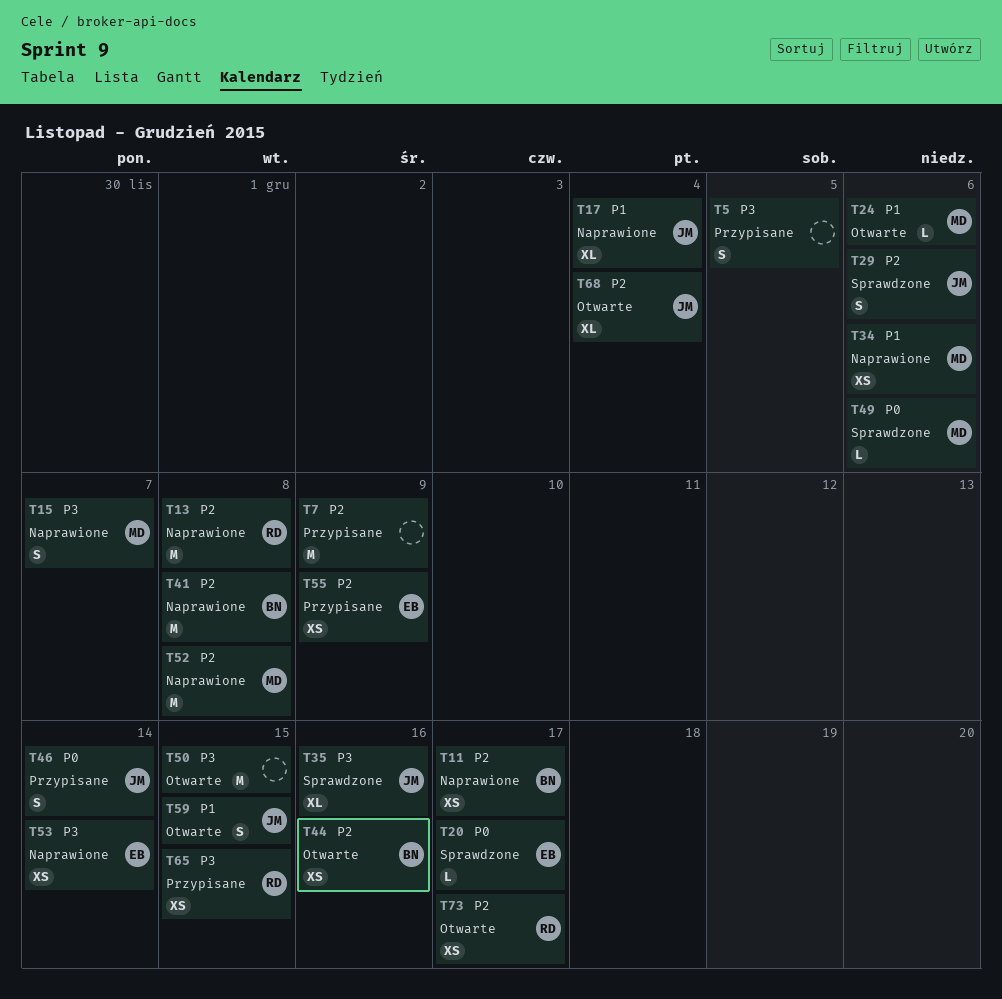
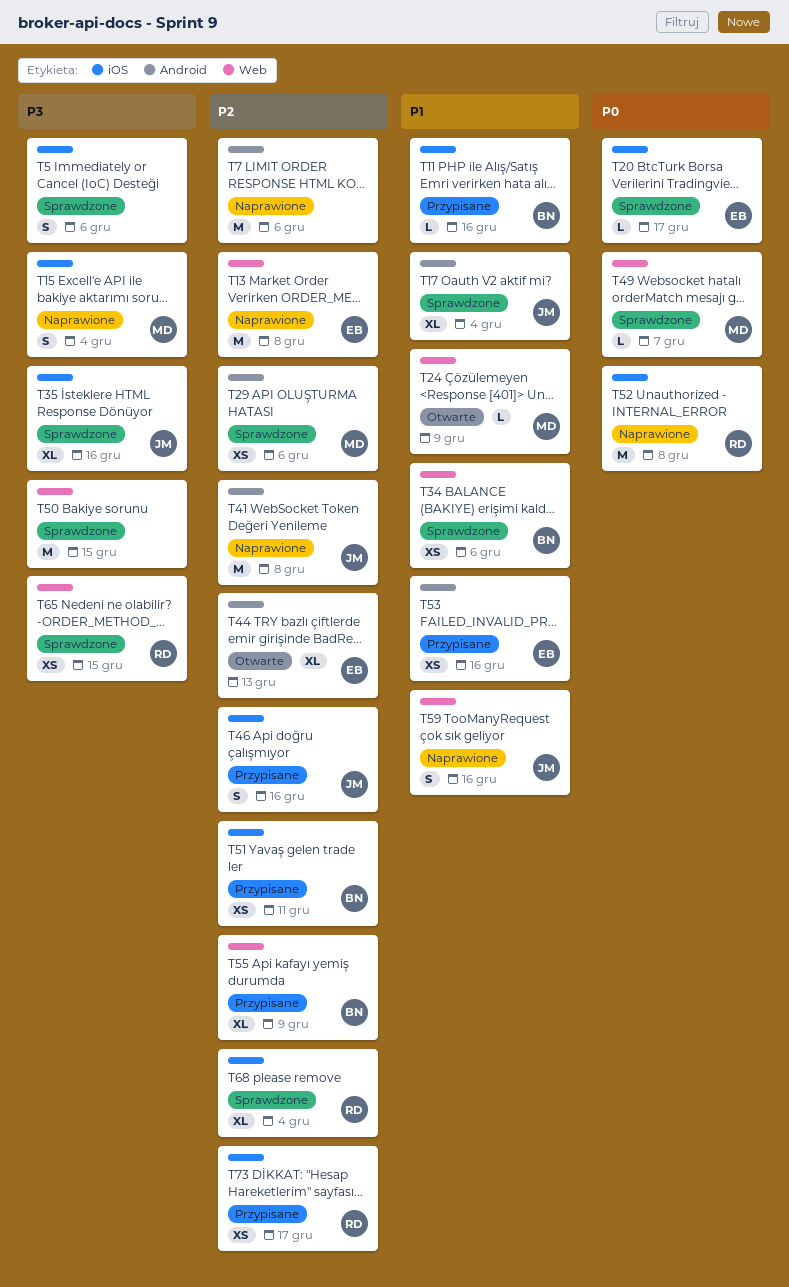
T5, status: Przypisane -> Sprawdzone
T5, due: Dec 5 -> Dec 6
T7, status: Przypisane -> Naprawione
T7, due: Dec 9 -> Dec 6
T11, status: Naprawione -> Przypisane
T11, priority: P2 -> P1
T11, estimate: XS -> L
T11, due: Dec 17 -> Dec 16
T13, owner: RD -> EB
T15, due: Dec 7 -> Dec 4
T17, status: Naprawione -> Sprawdzone
T24, due: Dec 6 -> Dec 9
T29, owner: JM -> MD
T29, estimate: S -> XS
T34, status: Naprawione -> Sprawdzone
T34, owner: MD -> BN
T41, owner: BN -> JM
T44, owner: BN -> EB
T44, estimate: XS -> XL
T44, due: Dec 16 -> Dec 13
T46, priority: P0 -> P2
T46, due: Dec 14 -> Dec 16
T49, due: Dec 6 -> Dec 7
T50, status: Otwarte -> Sprawdzone
T51: none -> present
T52, owner: MD -> RD
T52, priority: P2 -> P0
T53, status: Naprawione -> Przypisane
T53, priority: P3 -> P1
T53, due: Dec 14 -> Dec 16
T55, owner: EB -> BN
T55, estimate: XS -> XL
T59, status: Otwarte -> Naprawione
T59, due: Dec 15 -> Dec 16
T65, status: Przypisane -> Sprawdzone
T68, status: Otwarte -> Sprawdzone
T68, owner: JM -> RD
T73, status: Otwarte -> Przypisane

